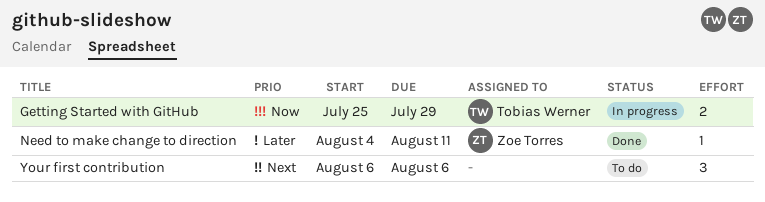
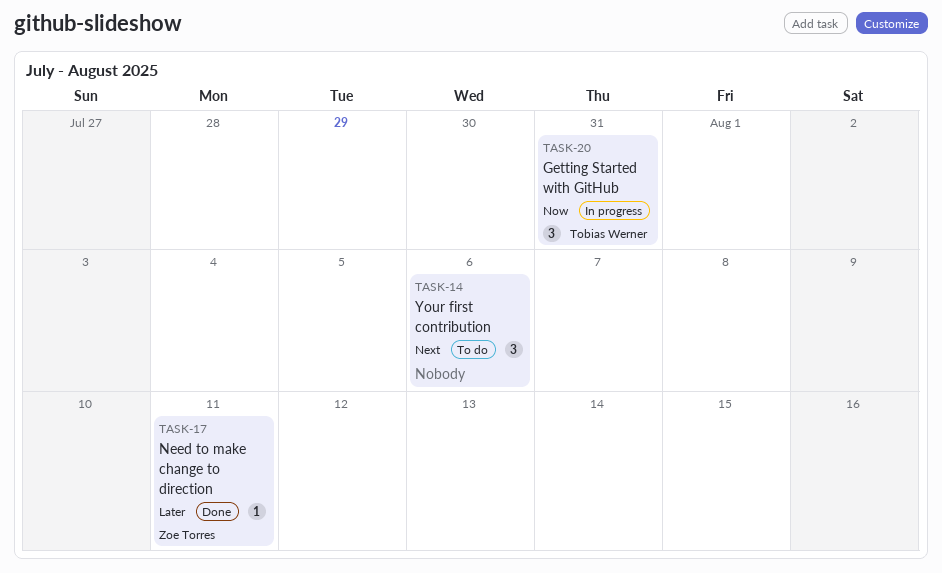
Getting Started with GitHub, estimate: 2 -> 3
Getting Started with GitHub, due: Jul 29 -> Jul 31

